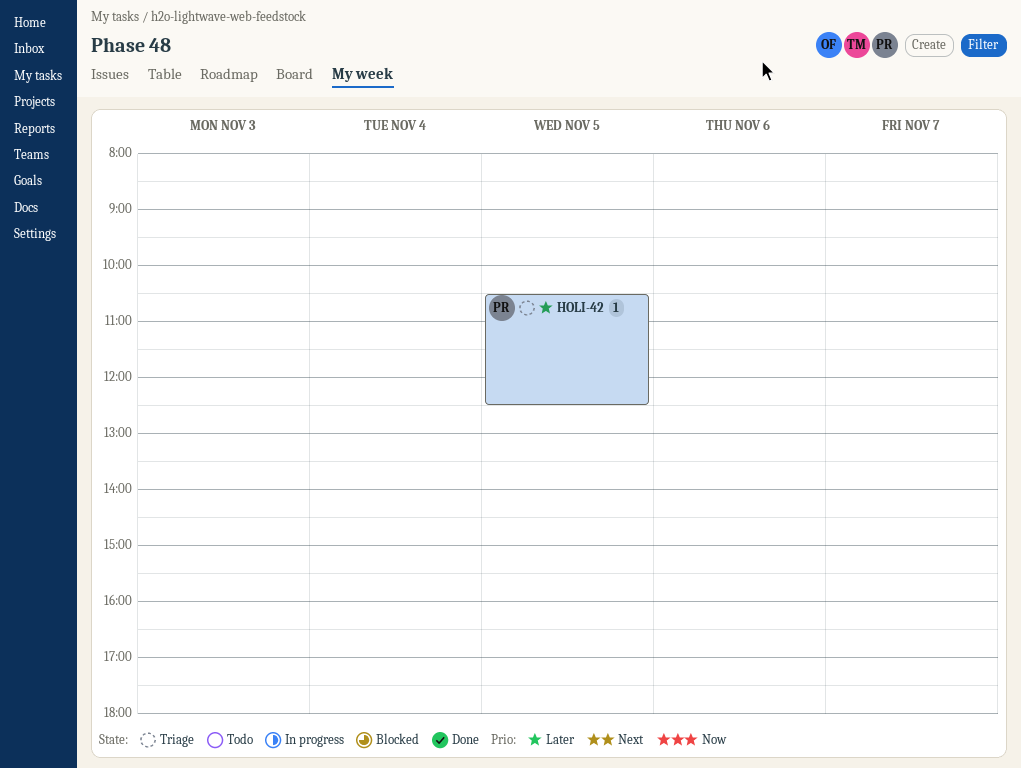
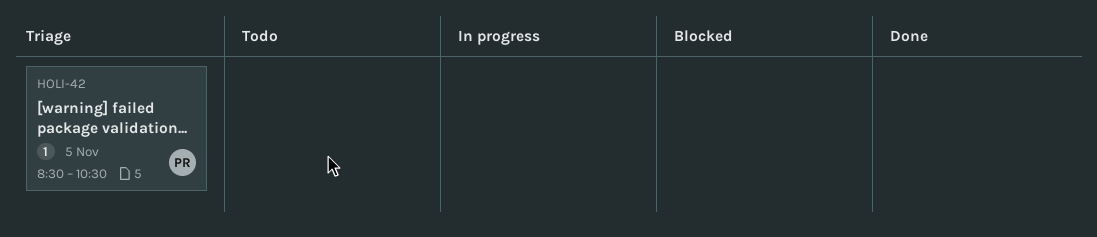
HOLI-42, begins: 10:30 -> 08:30
HOLI-42, ends: 12:30 -> 10:30

